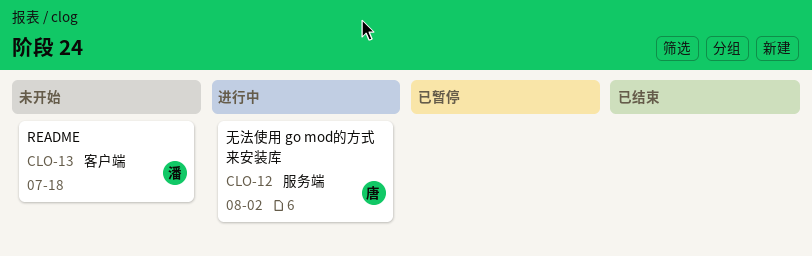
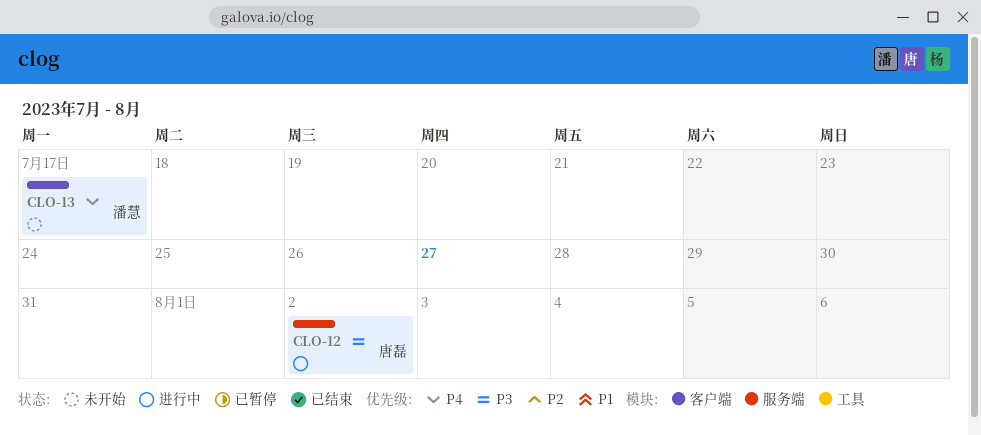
CLO-13, due: Jul 18 -> Jul 17

